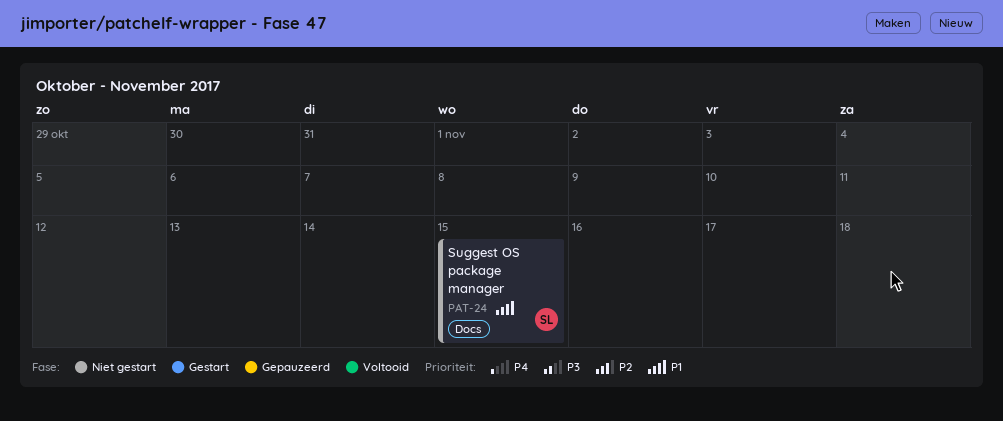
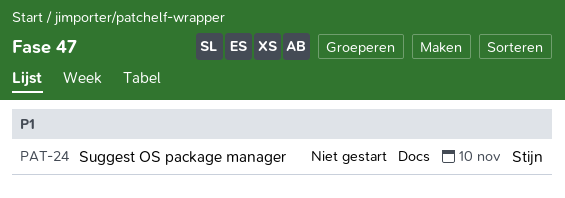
PAT-24, due: Nov 15 -> Nov 10

